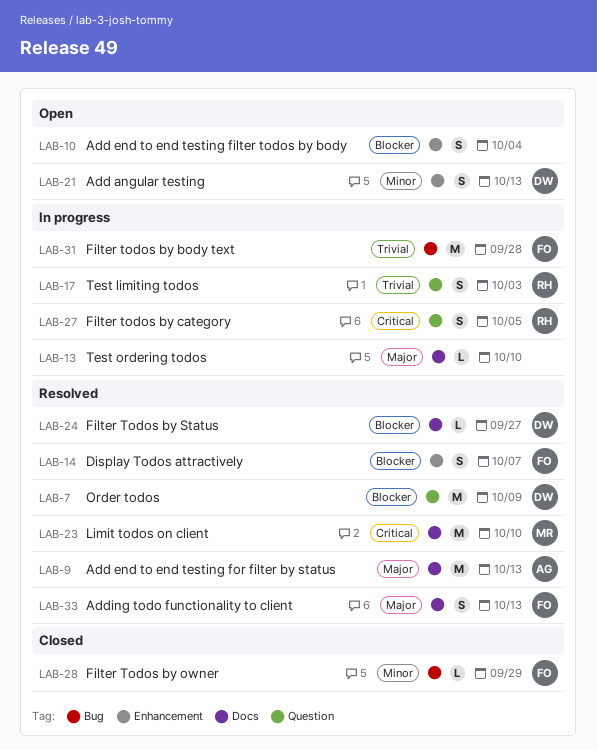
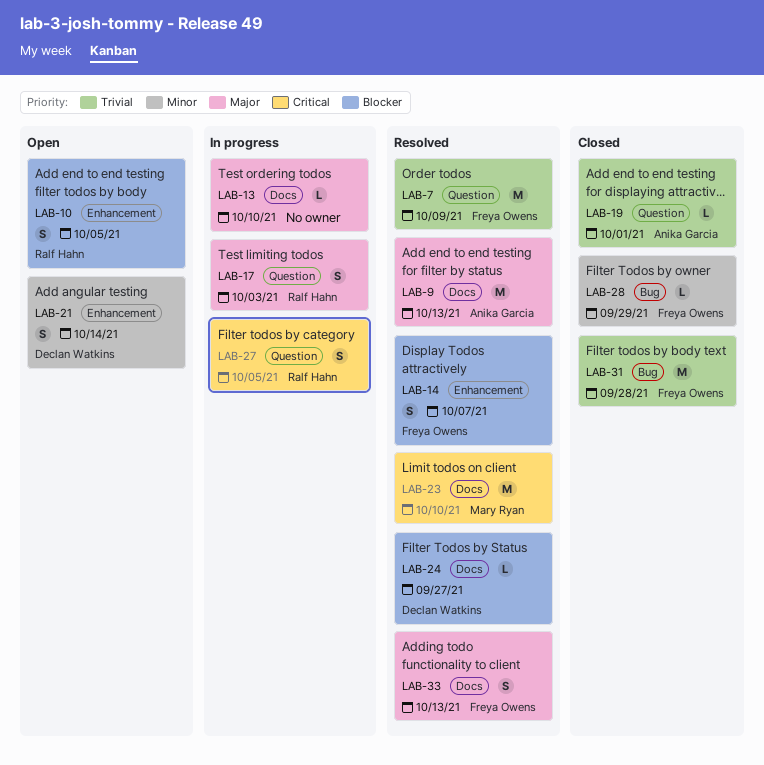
LAB-7, owner: Declan Watkins -> Freya Owens
LAB-7, priority: Blocker -> Trivial
LAB-10, owner: none -> Ralf Hahn
LAB-10, due: Oct 4 -> Oct 5
LAB-17, priority: Trivial -> Major
LAB-19: none -> present
LAB-21, due: Oct 13 -> Oct 14
LAB-31, status: In progress -> Closed

